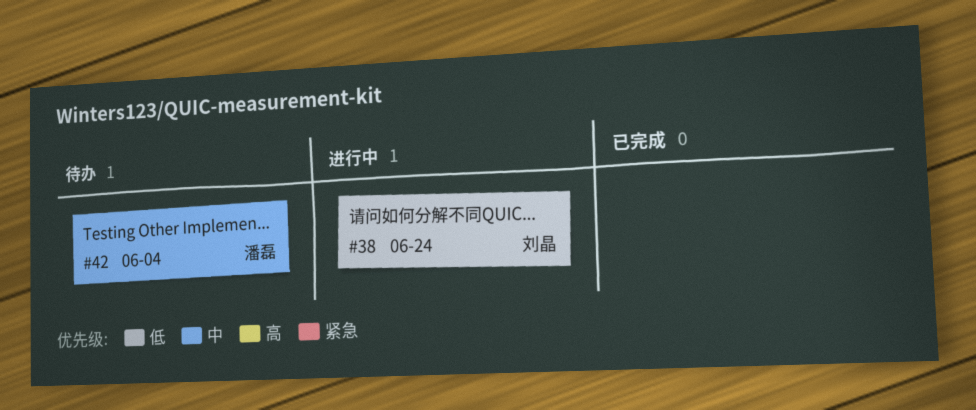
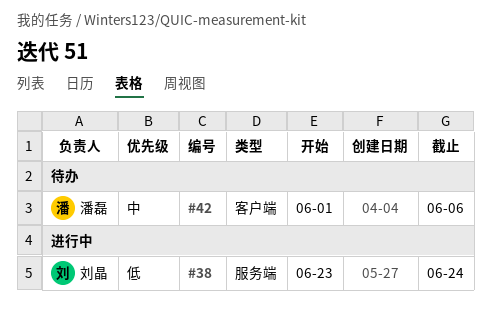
#42, due: Jun 4 -> Jun 6

